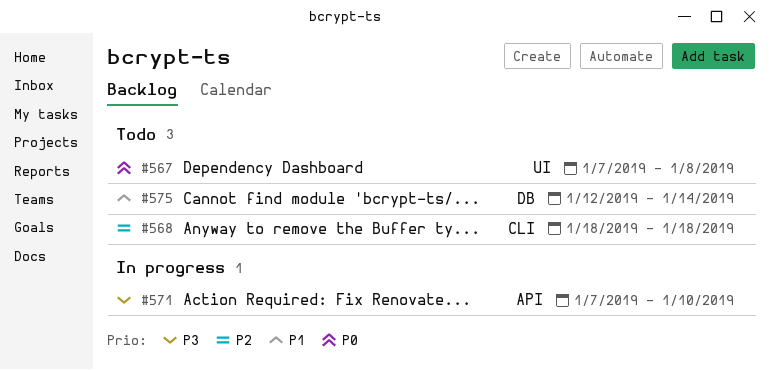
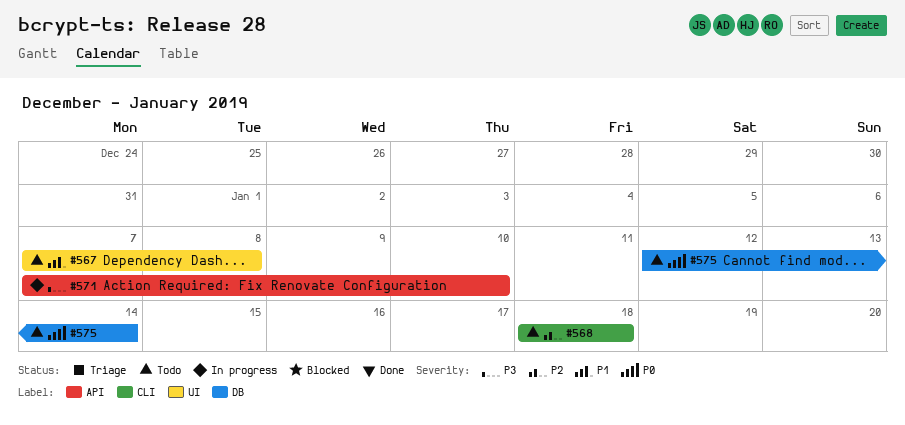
#567, priority: P0 -> P1
#575, priority: P1 -> P0

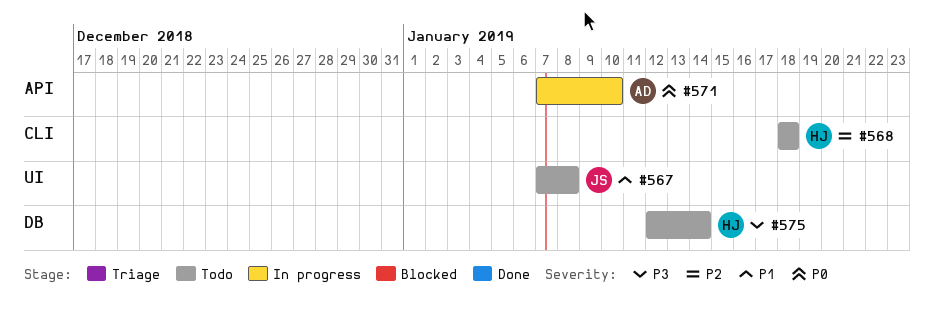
#571, priority: P3 -> P0
#575, priority: P0 -> P3

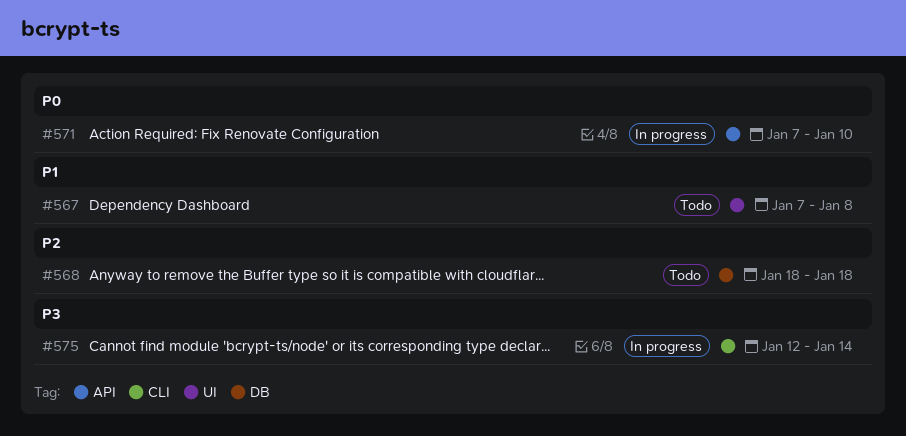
#568, label: CLI -> DB
#575, status: Todo -> In progress
#575, label: DB -> CLI

